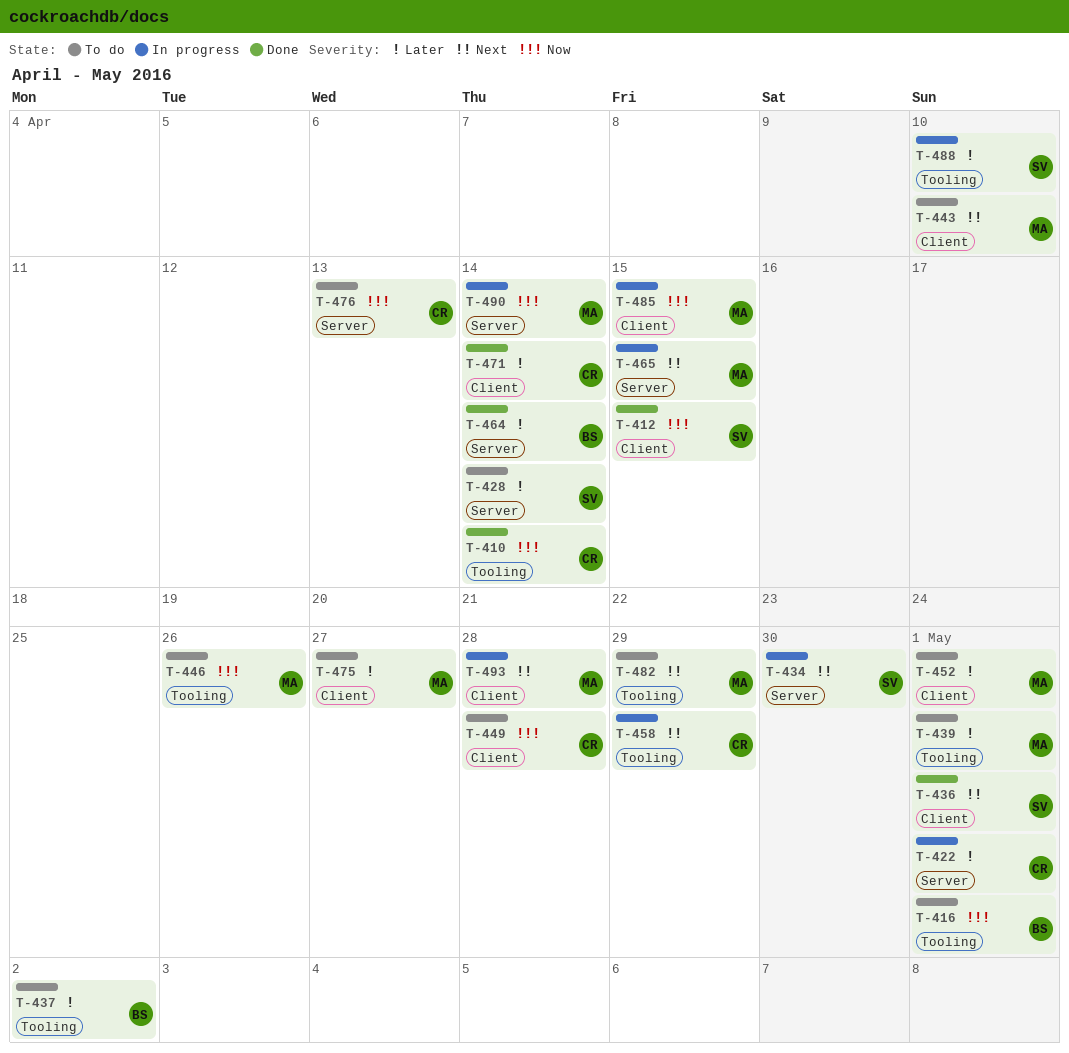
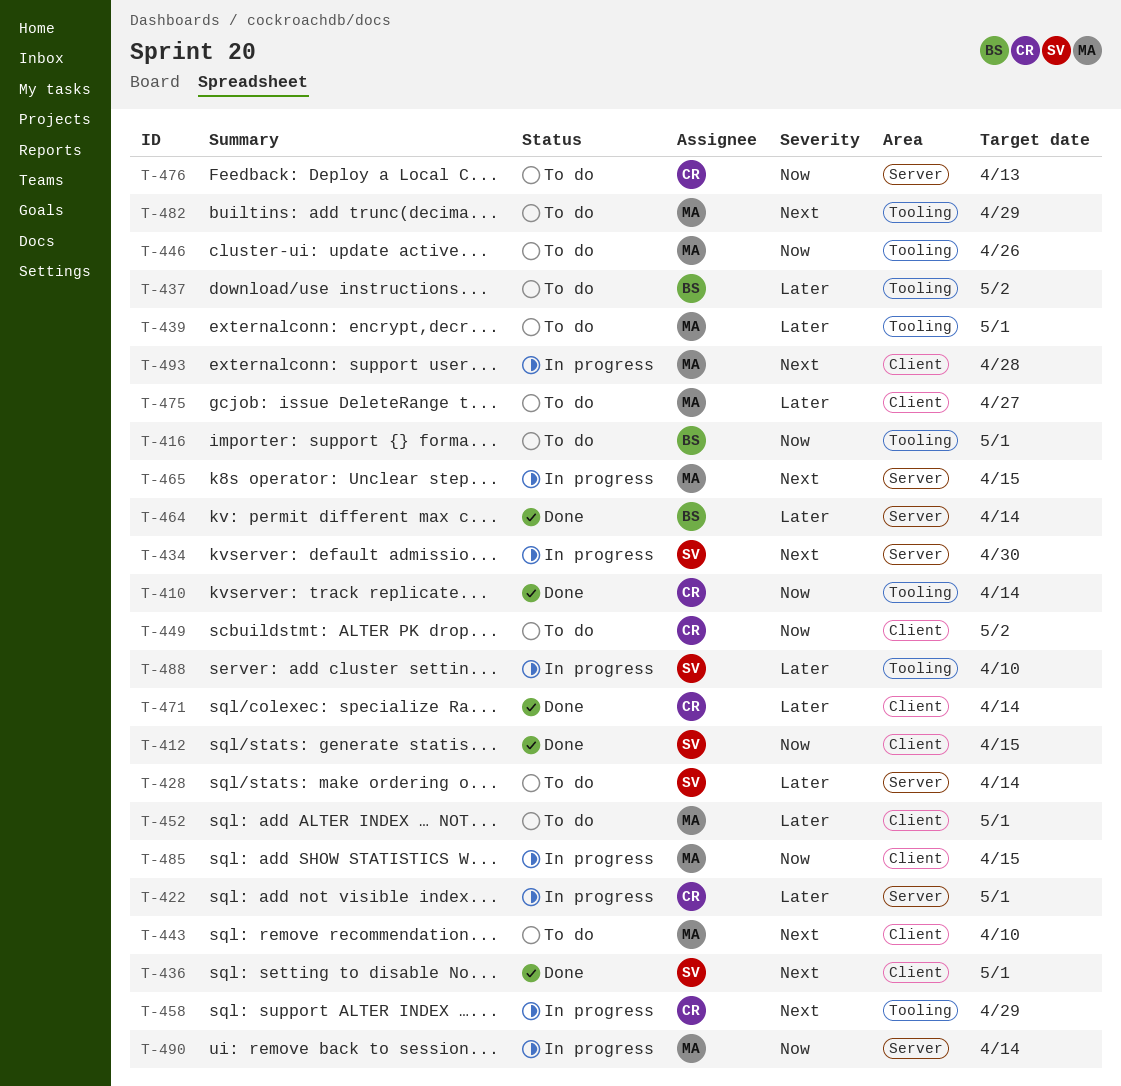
T-449, due: Apr 28 -> May 2

